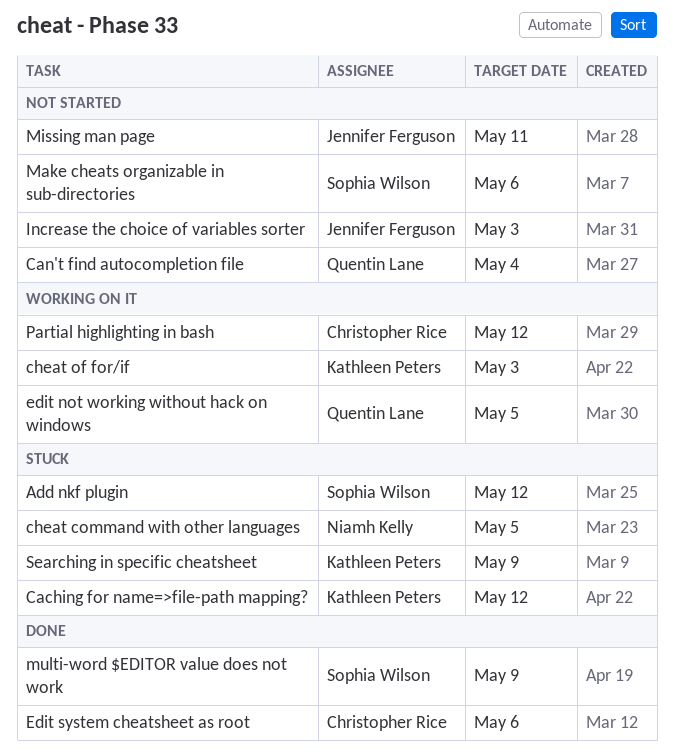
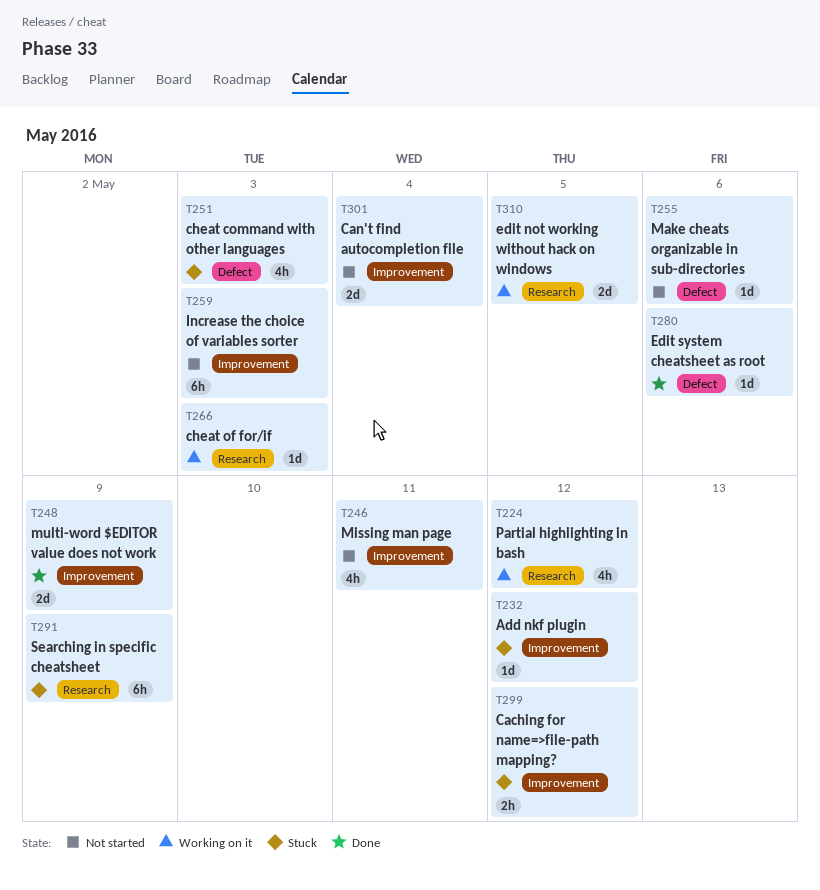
cheat command with other languages, due: May 5 -> May 3

